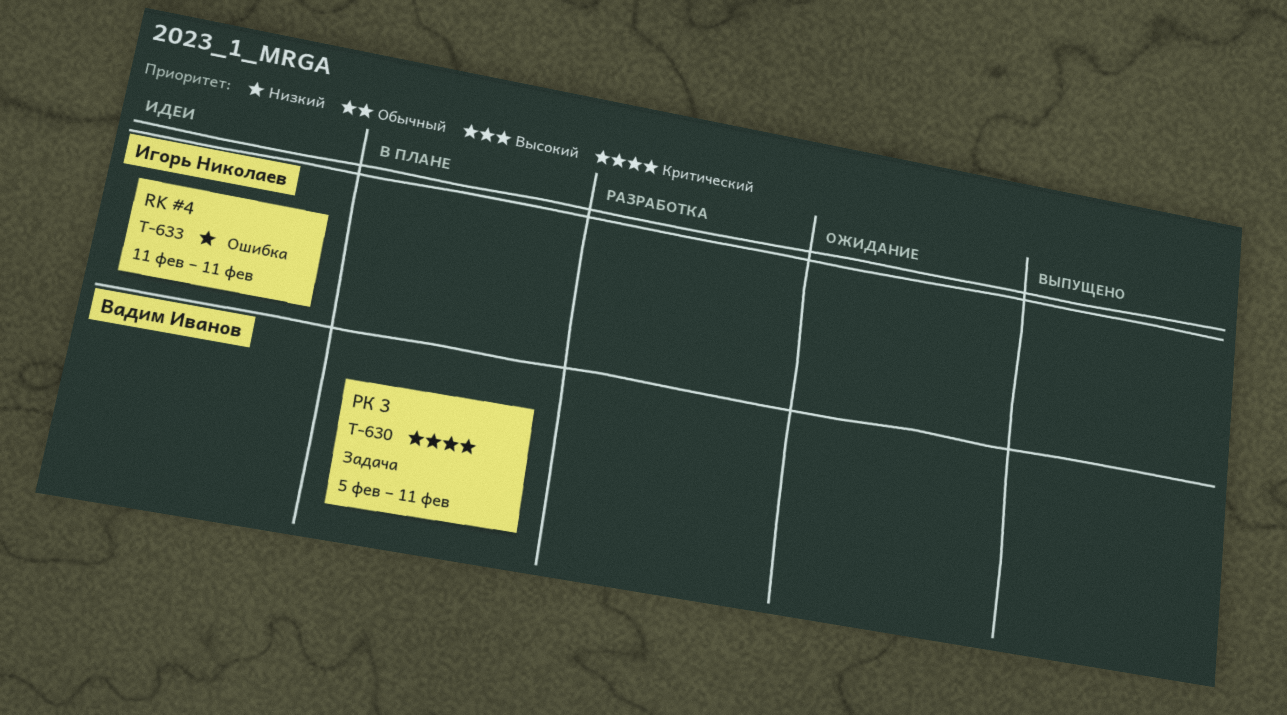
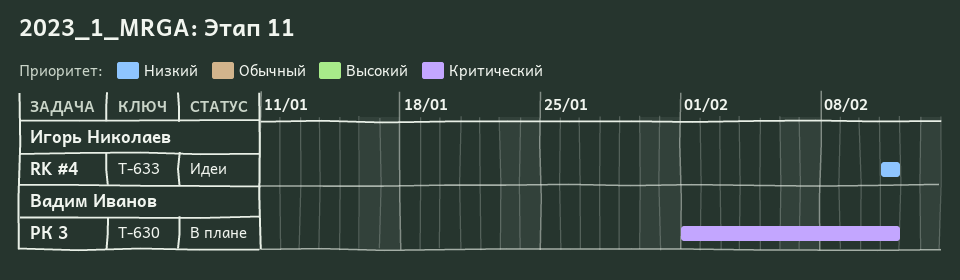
T-630, start: Feb 5 -> Feb 1

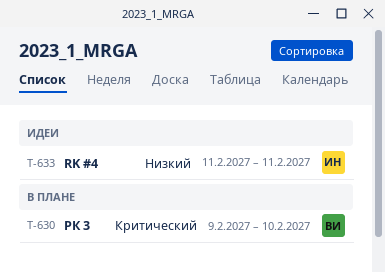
T-630, start: Feb 1 -> Feb 9
T-630, due: Feb 11 -> Feb 10

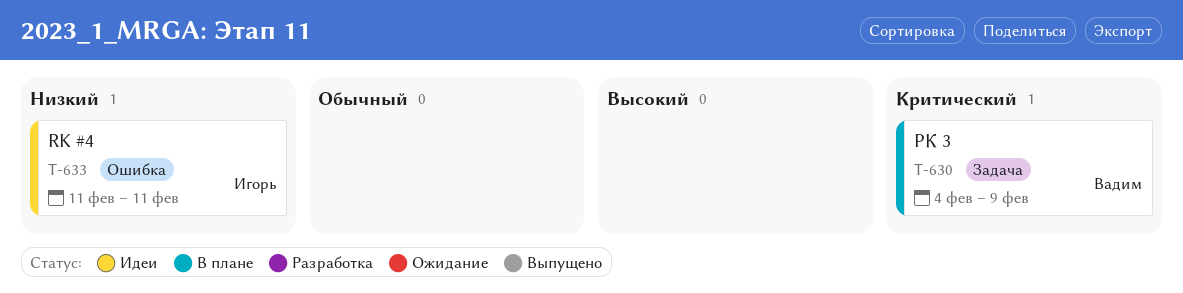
T-630, start: Feb 9 -> Feb 4
T-630, due: Feb 10 -> Feb 9

